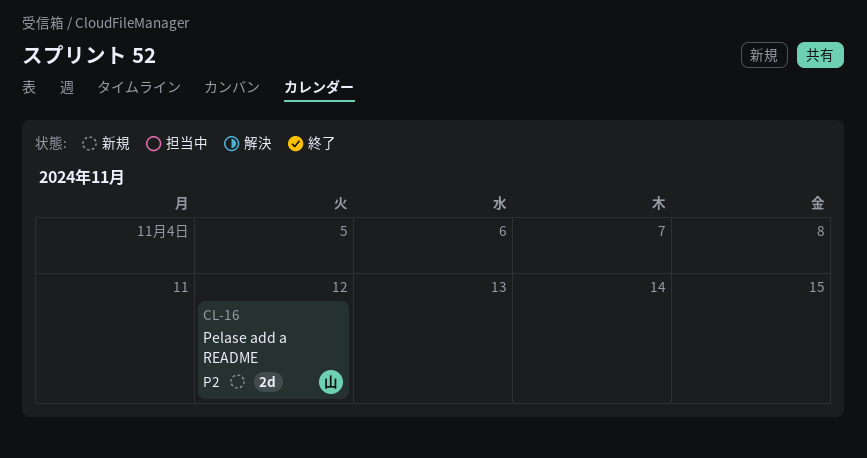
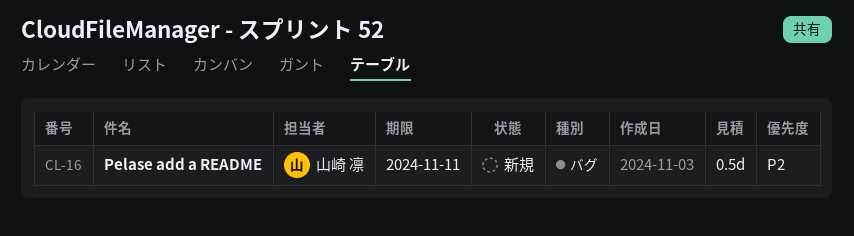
CL-16, estimate: 2d -> 0.5d
CL-16, due: Nov 12 -> Nov 11

